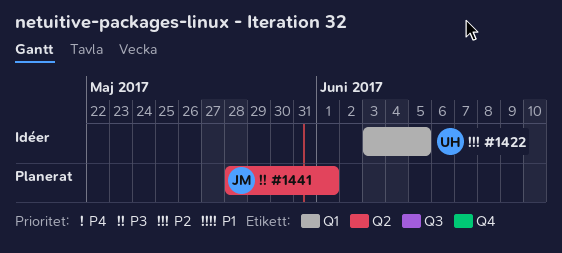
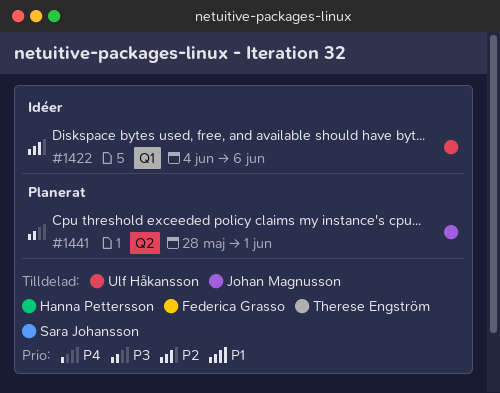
#1422, start: Jun 3 -> Jun 4
#1422, due: Jun 5 -> Jun 6

